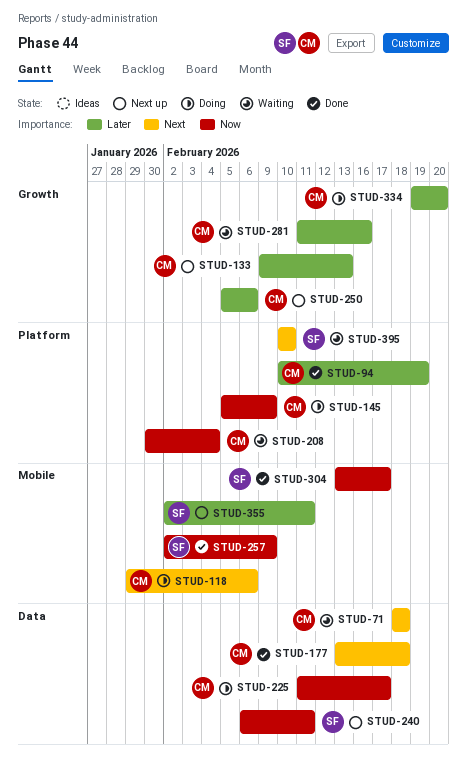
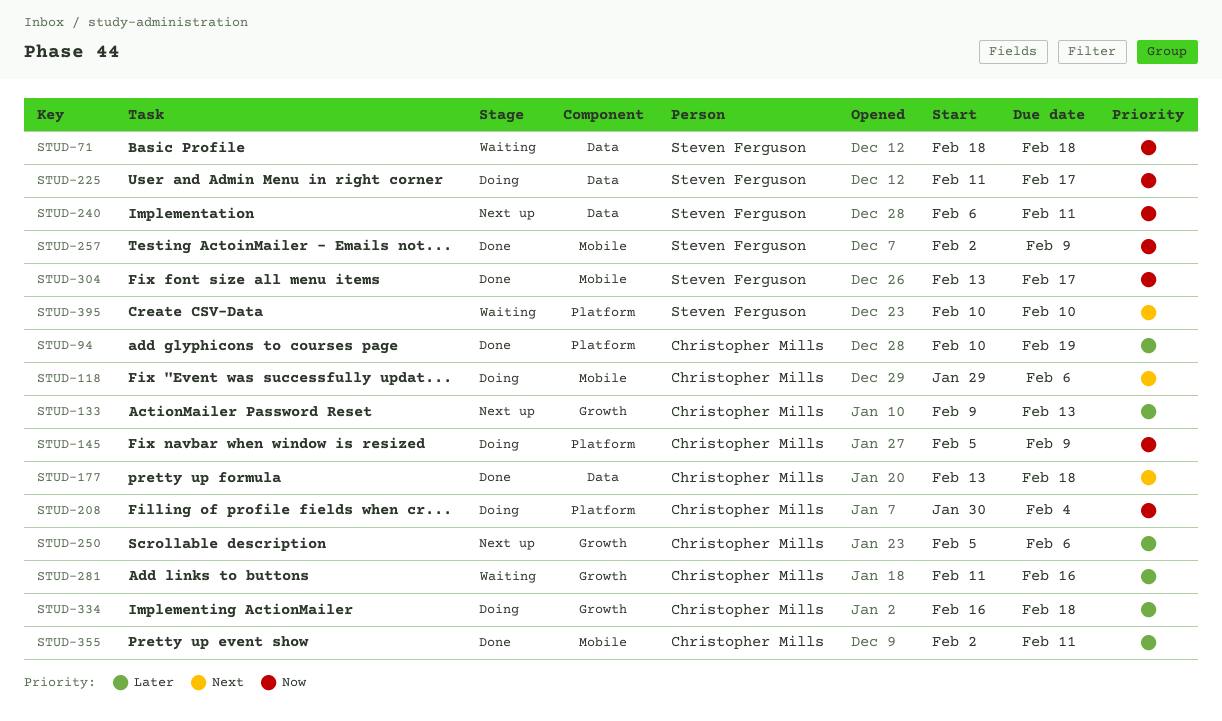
STUD-71, owner: Christopher Mills -> Steven Ferguson
STUD-71, priority: Next -> Now
STUD-208, status: Waiting -> Doing
STUD-225, owner: Christopher Mills -> Steven Ferguson
STUD-334, start: Feb 19 -> Feb 16
STUD-334, due: Feb 20 -> Feb 18
STUD-355, status: Next up -> Done
STUD-355, owner: Steven Ferguson -> Christopher Mills

